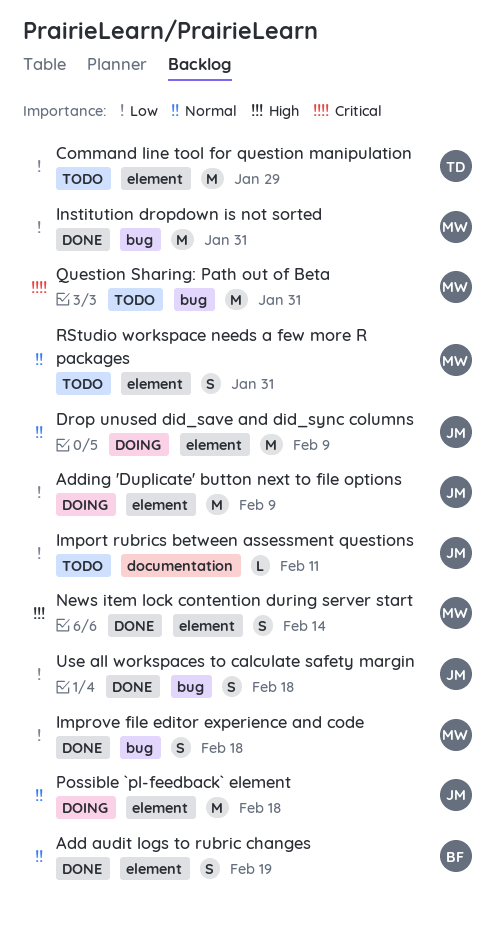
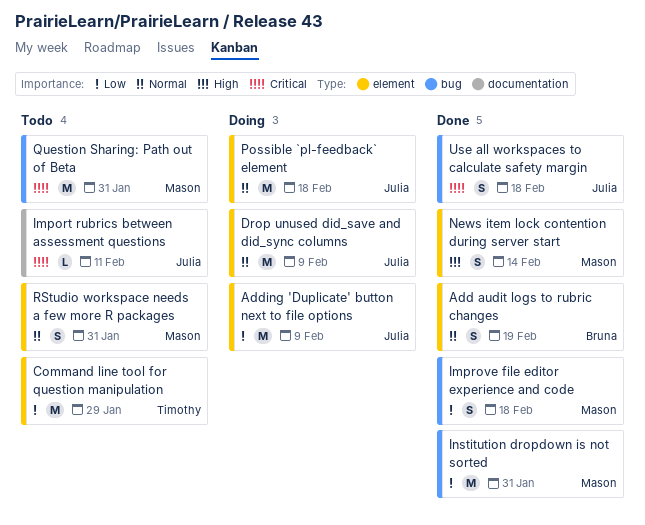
Import rubrics between assessment questions, priority: Low -> Critical
Use all workspaces to calculate safety margin, priority: Low -> Critical

